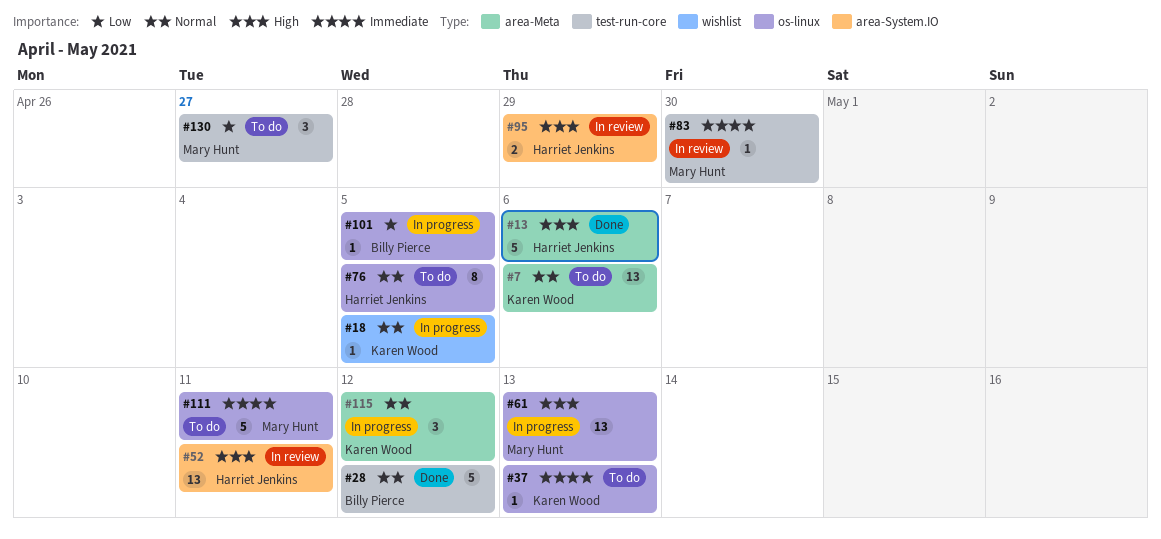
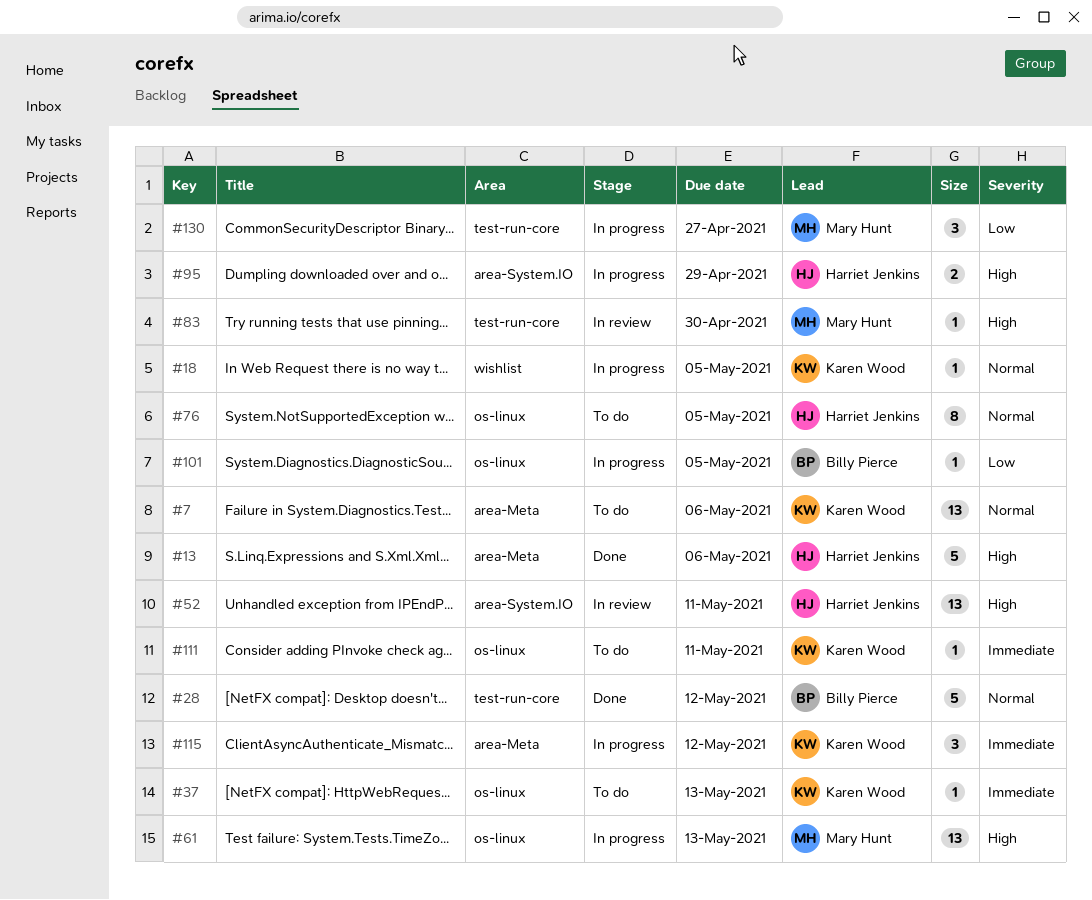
#83, priority: Immediate -> High
#95, status: In review -> In progress
#111, owner: Mary Hunt -> Karen Wood
#111, estimate: 5 -> 1
#115, priority: Normal -> Immediate
#130, status: To do -> In progress

